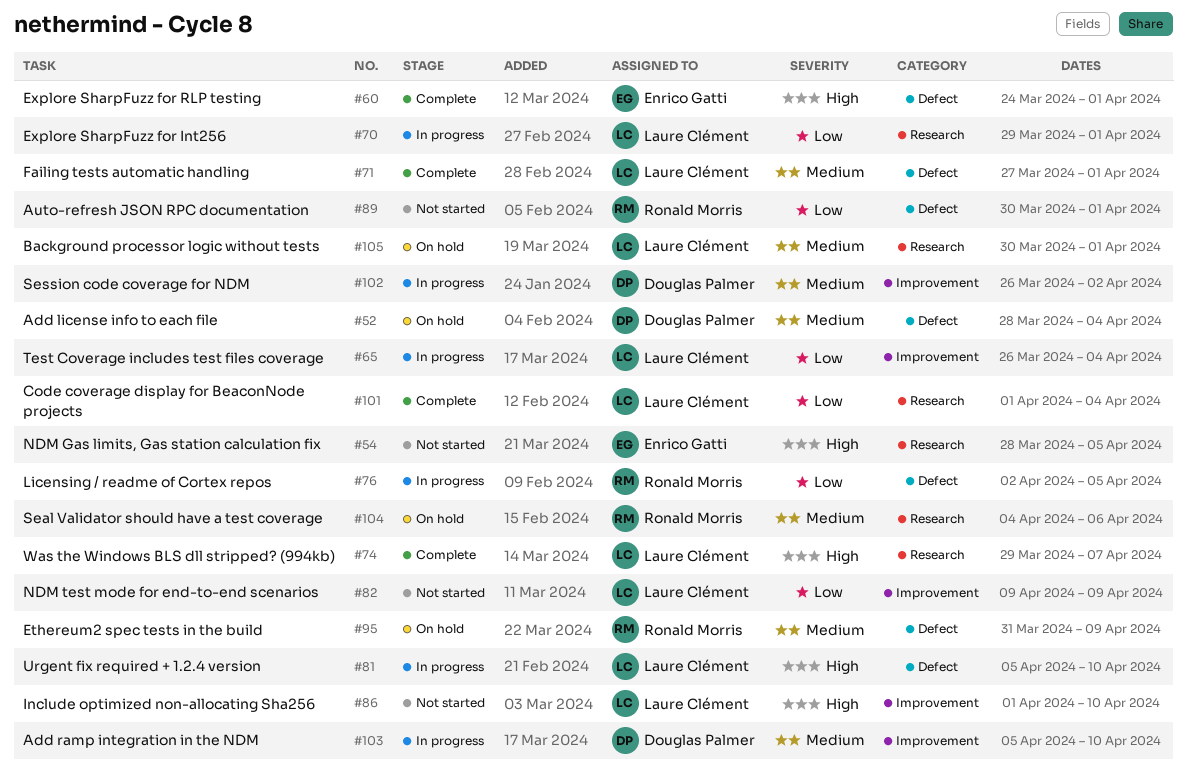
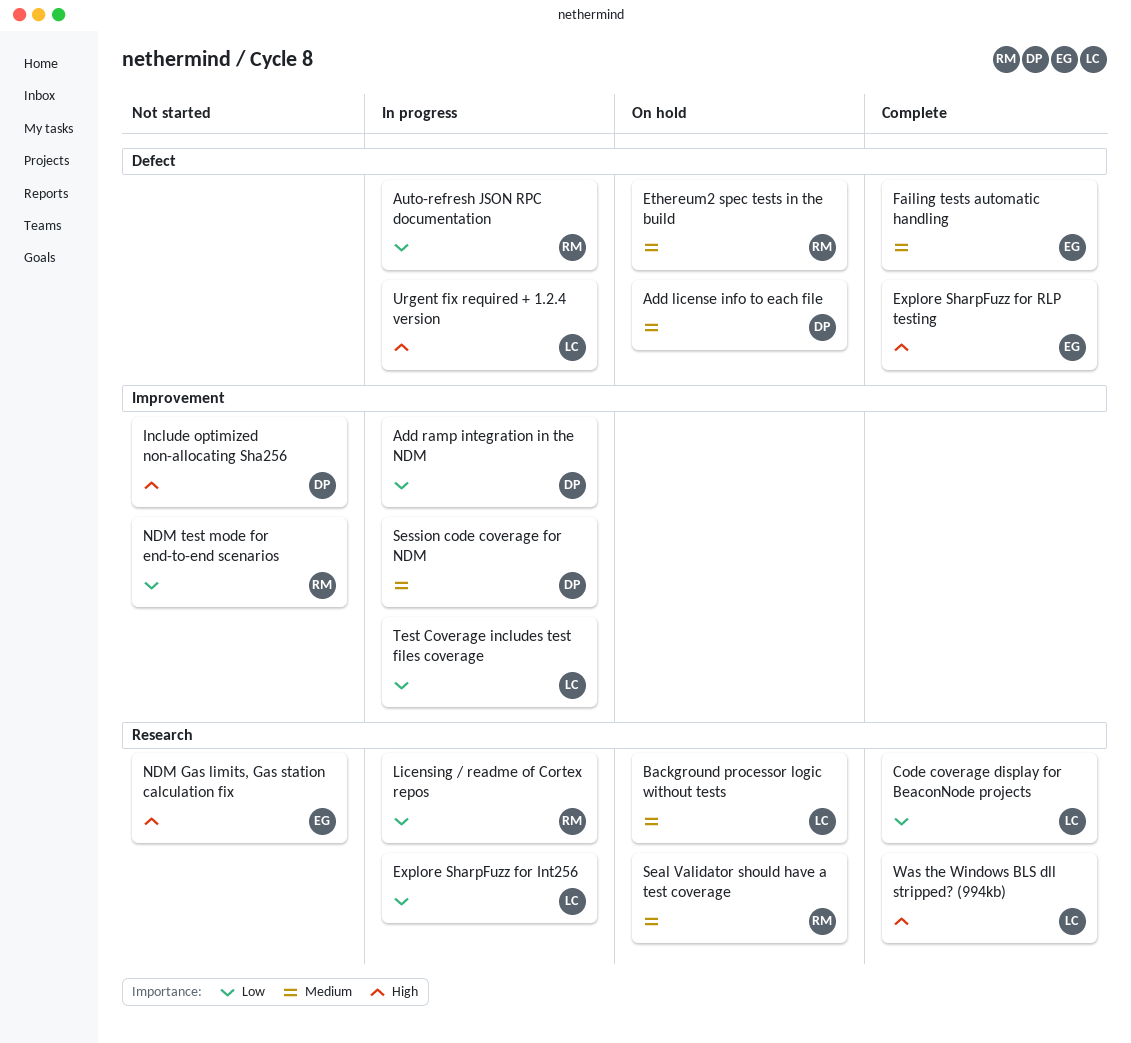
Add ramp integration in the NDM, priority: Medium -> Low
Auto-refresh JSON RPC documentation, status: Not started -> In progress
Failing tests automatic handling, owner: Laure Clément -> Enrico Gatti
Include optimized non-allocating Sha256, owner: Laure Clément -> Douglas Palmer
Licensing / readme of Cortex repos, label: Defect -> Research
NDM test mode for end-to-end scenarios, owner: Laure Clément -> Ronald Morris

